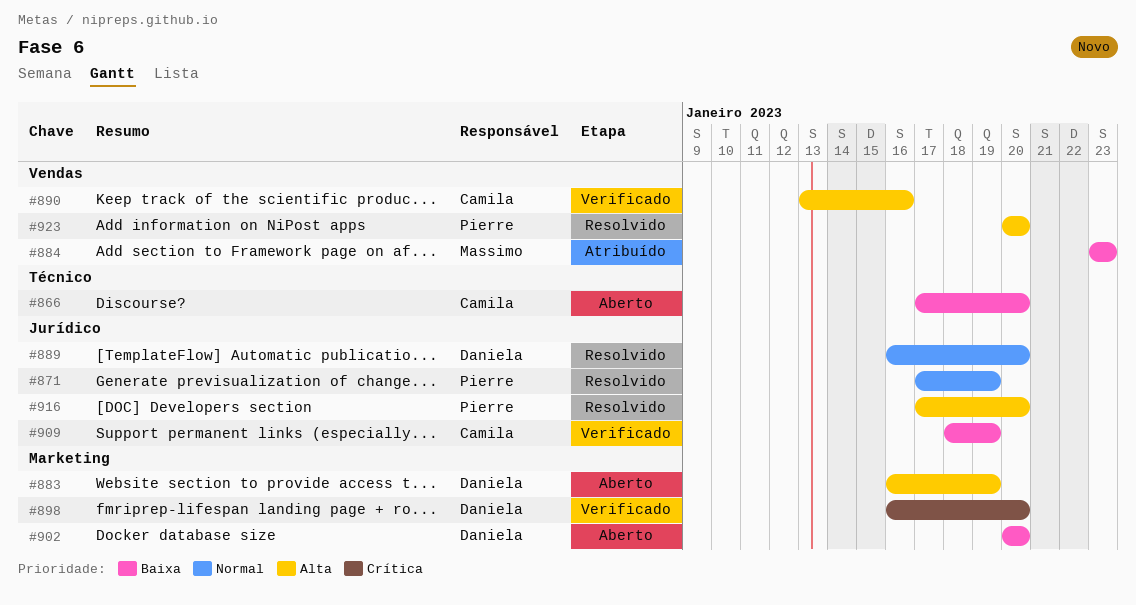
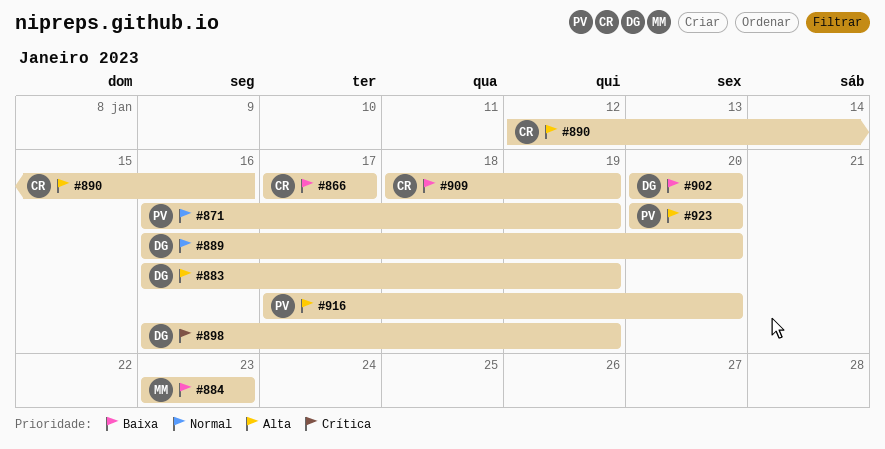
#866, due: Jan 20 -> Jan 17
#871, start: Jan 17 -> Jan 16
#890, start: Jan 13 -> Jan 12
#898, due: Jan 20 -> Jan 19

